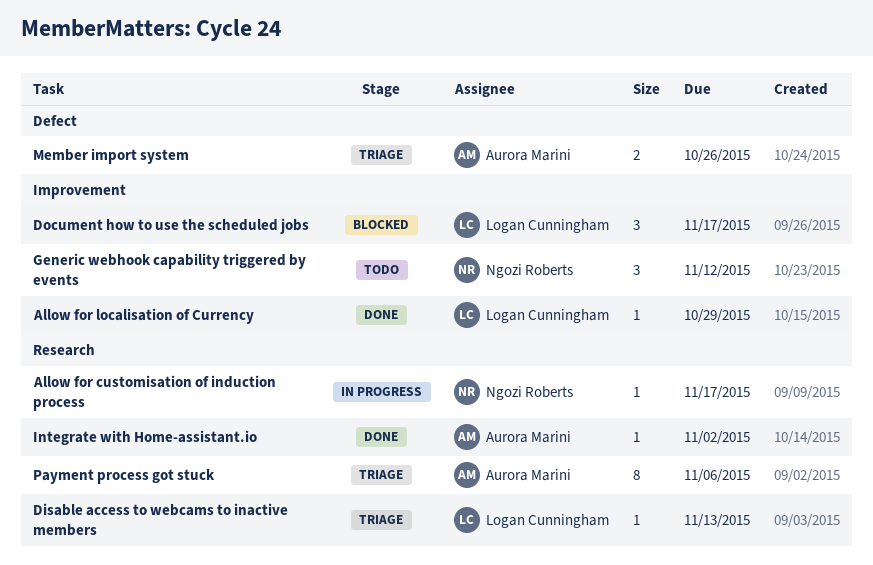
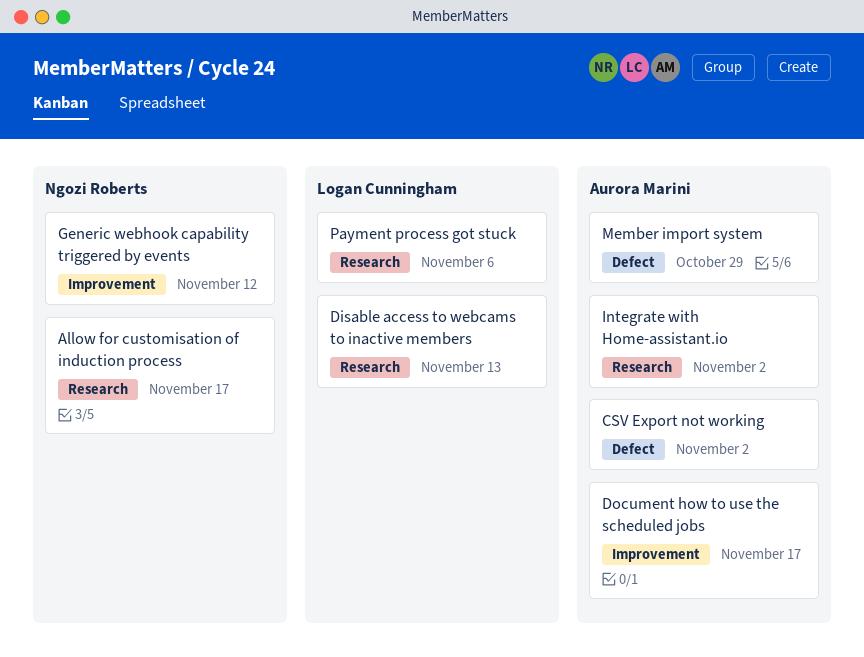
Allow for localisation of Currency: present -> none
CSV Export not working: none -> present
Document how to use the scheduled jobs, owner: Logan Cunningham -> Aurora Marini
Member import system, due: Oct 26 -> Oct 29
Payment process got stuck, owner: Aurora Marini -> Logan Cunningham

